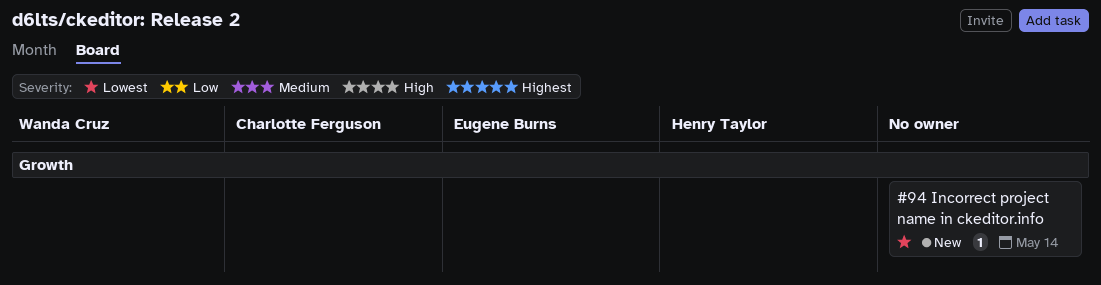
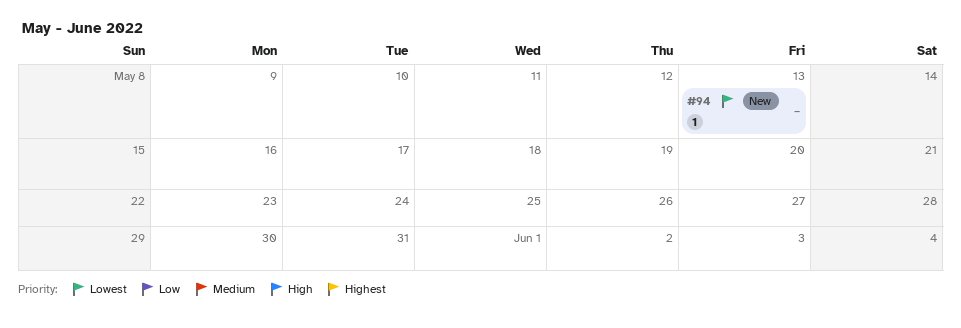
#94, due: May 14 -> May 13

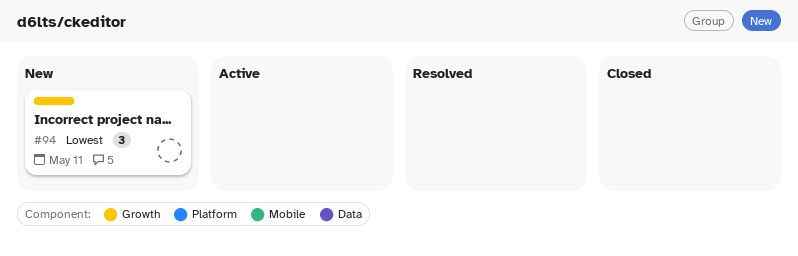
#94, estimate: 1 -> 3
#94, due: May 13 -> May 11

